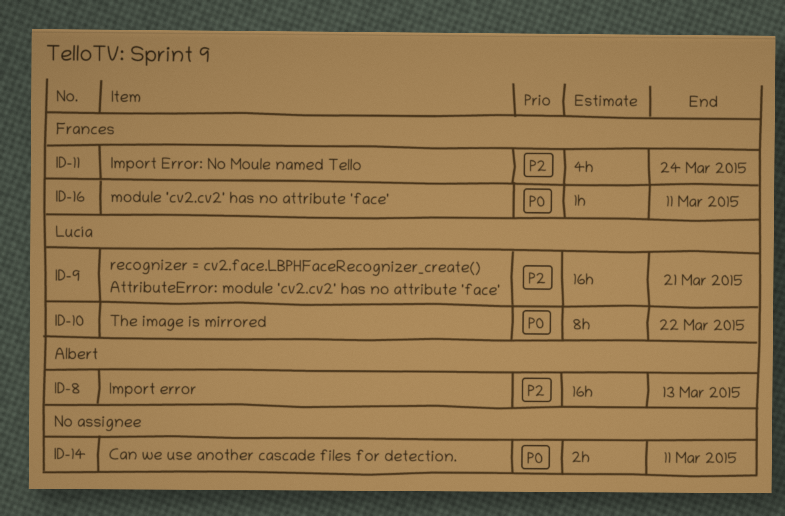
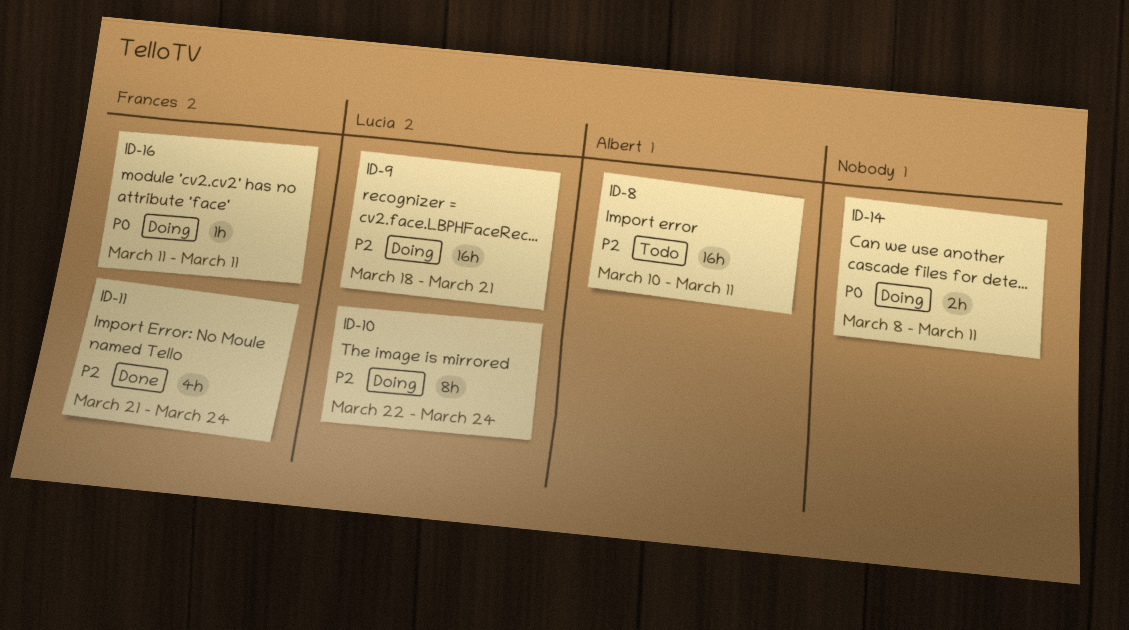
ID-8, due: Mar 13 -> Mar 11
ID-10, priority: P0 -> P2
ID-10, due: Mar 22 -> Mar 24

